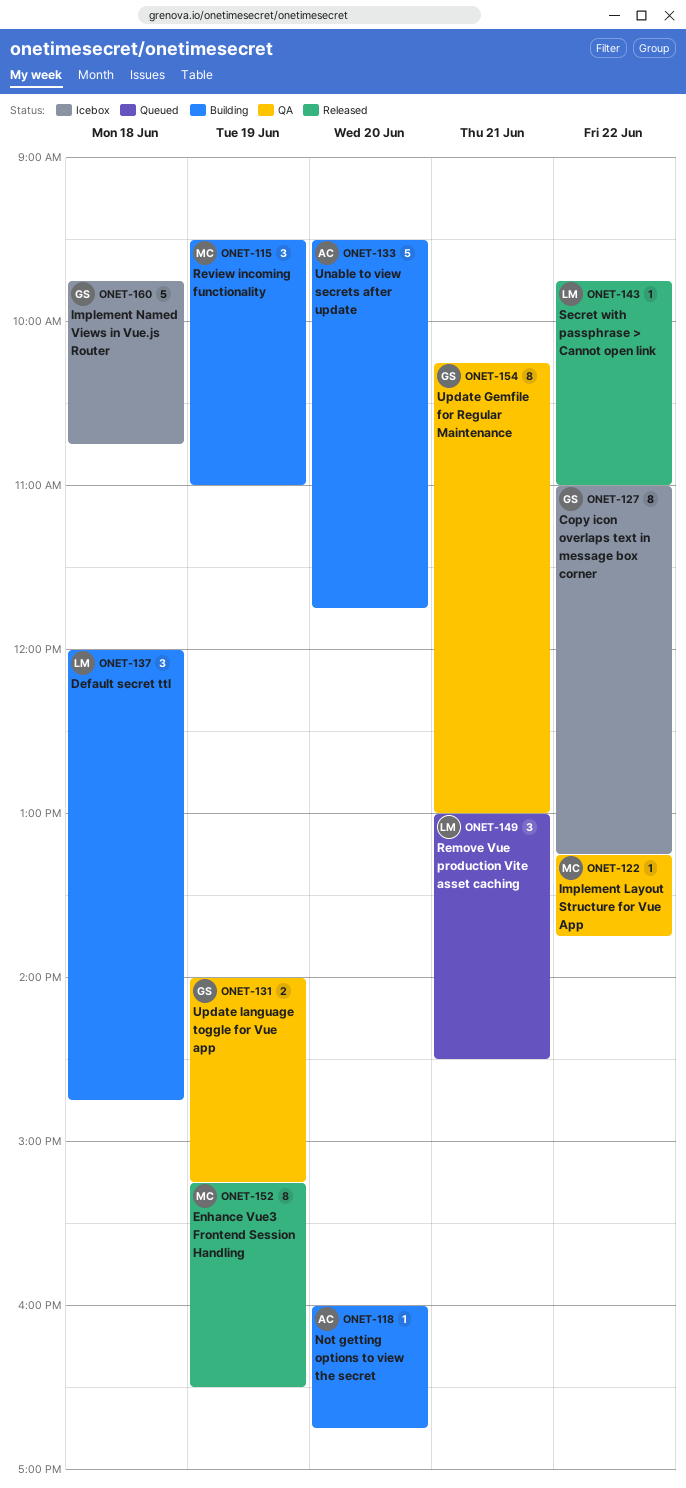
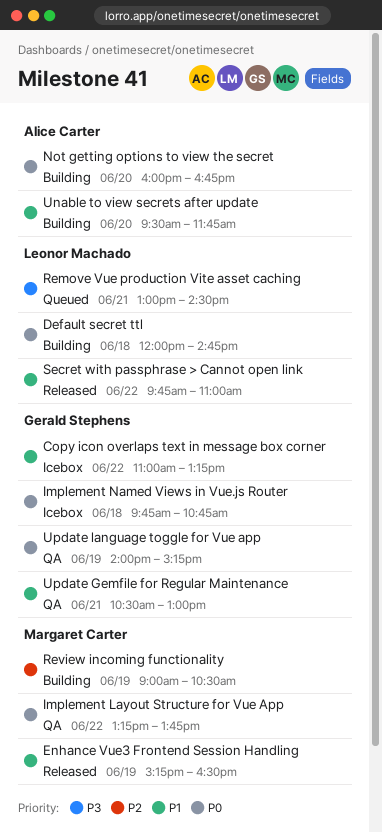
Review incoming functionality, begins: 09:30 -> 09:00
Review incoming functionality, ends: 11:00 -> 10:30
Update Gemfile for Regular Maintenance, begins: 10:15 -> 10:30

